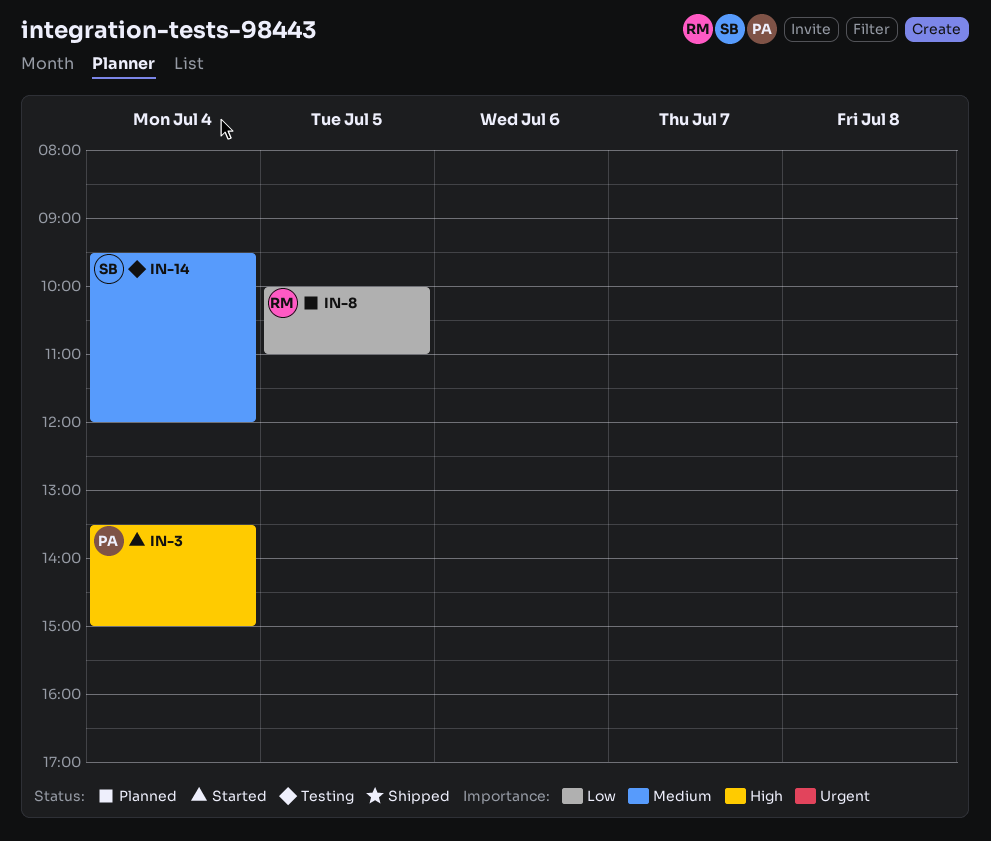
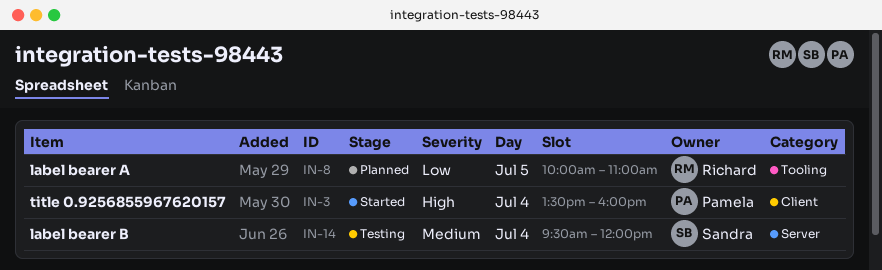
IN-3, ends: 15:00 -> 16:00

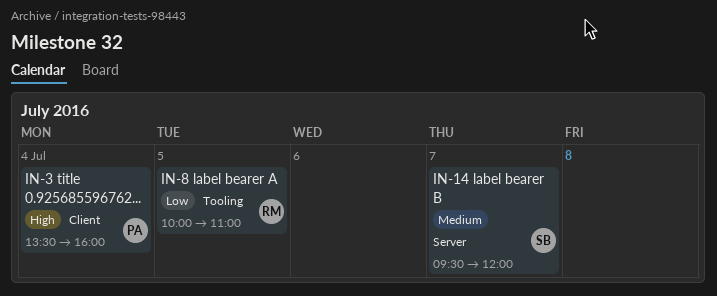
IN-14, day: Jul 4 -> Jul 7

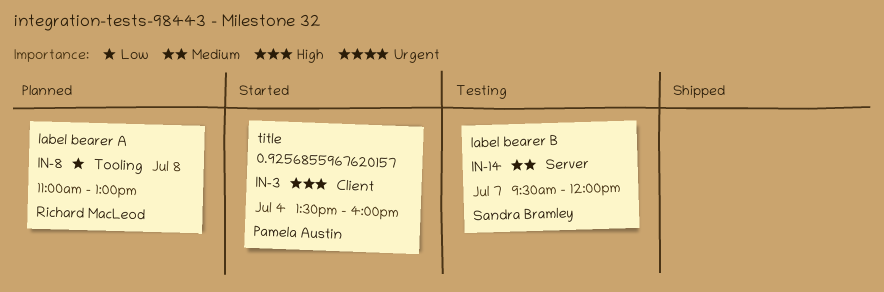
IN-8, day: Jul 5 -> Jul 8
IN-8, begins: 10:00 -> 11:00
IN-8, ends: 11:00 -> 13:00

